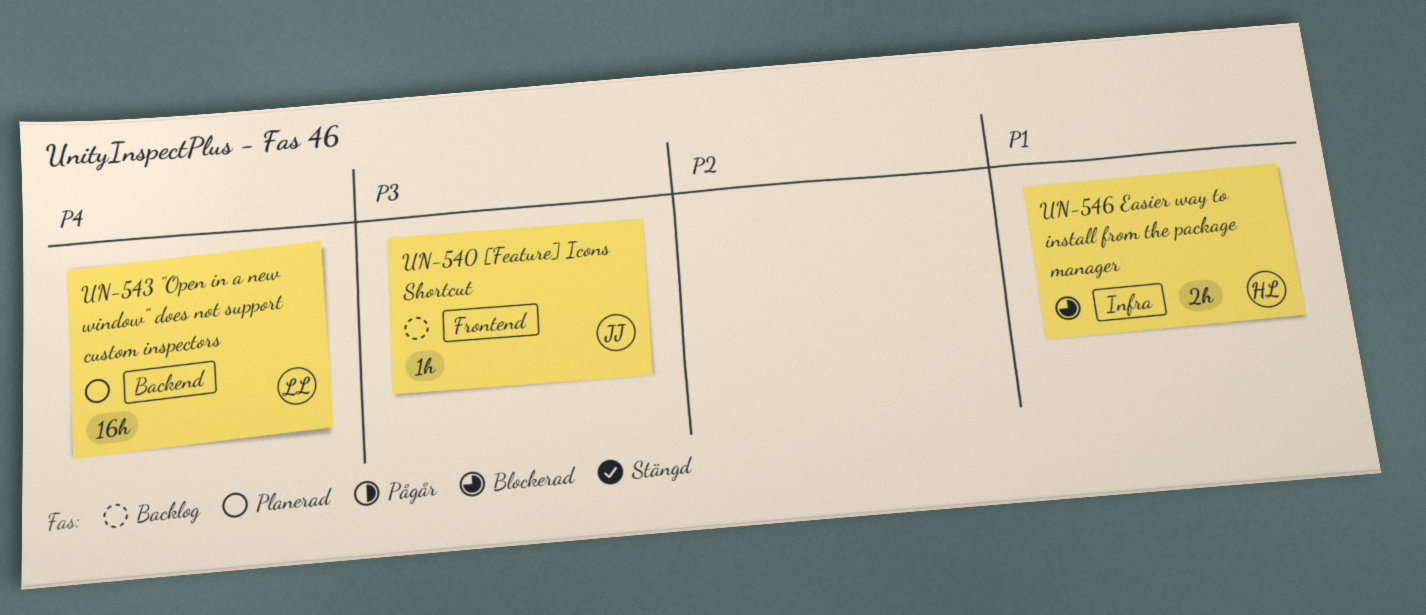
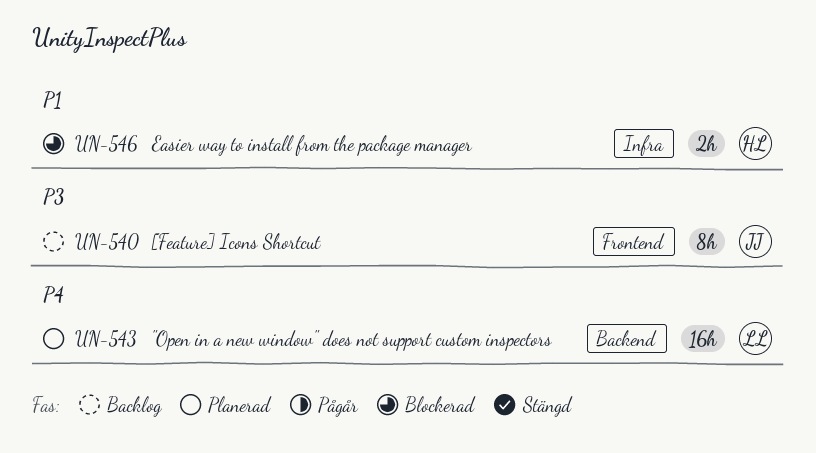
UN-540, estimate: 1h -> 8h

